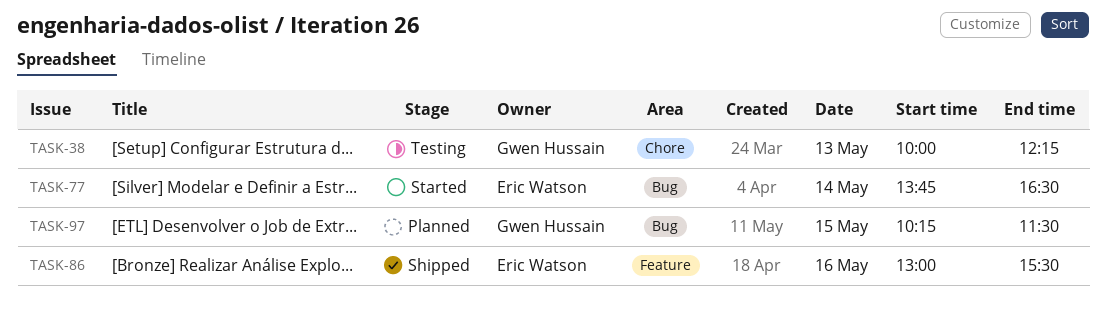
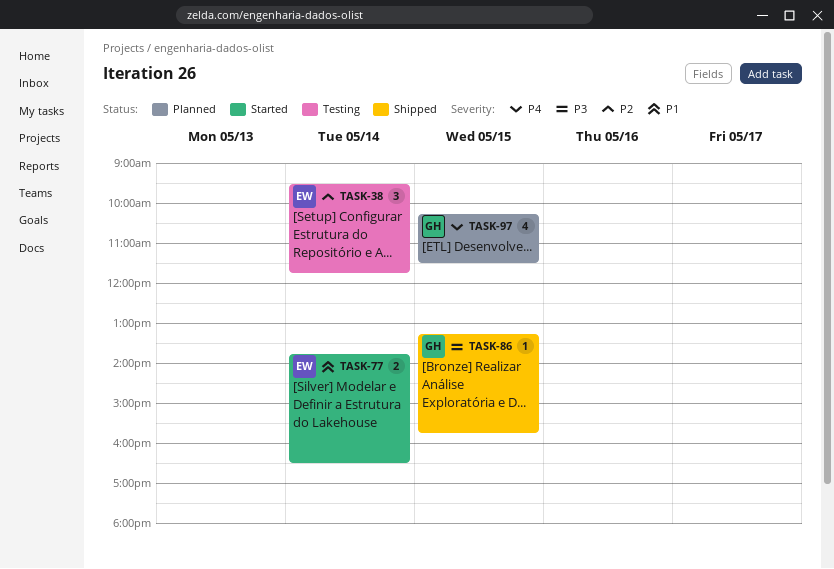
TASK-38, owner: Gwen Hussain -> Eric Watson
TASK-38, day: May 13 -> May 14
TASK-38, begins: 10:00 -> 09:30
TASK-38, ends: 12:15 -> 11:45
TASK-86, owner: Eric Watson -> Gwen Hussain
TASK-86, day: May 16 -> May 15
TASK-86, begins: 13:00 -> 13:15
TASK-86, ends: 15:30 -> 15:45

